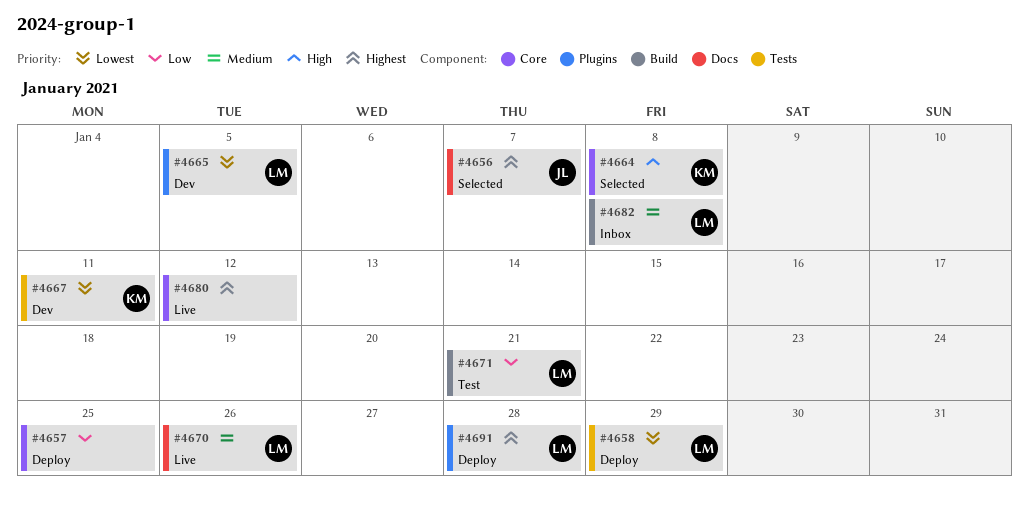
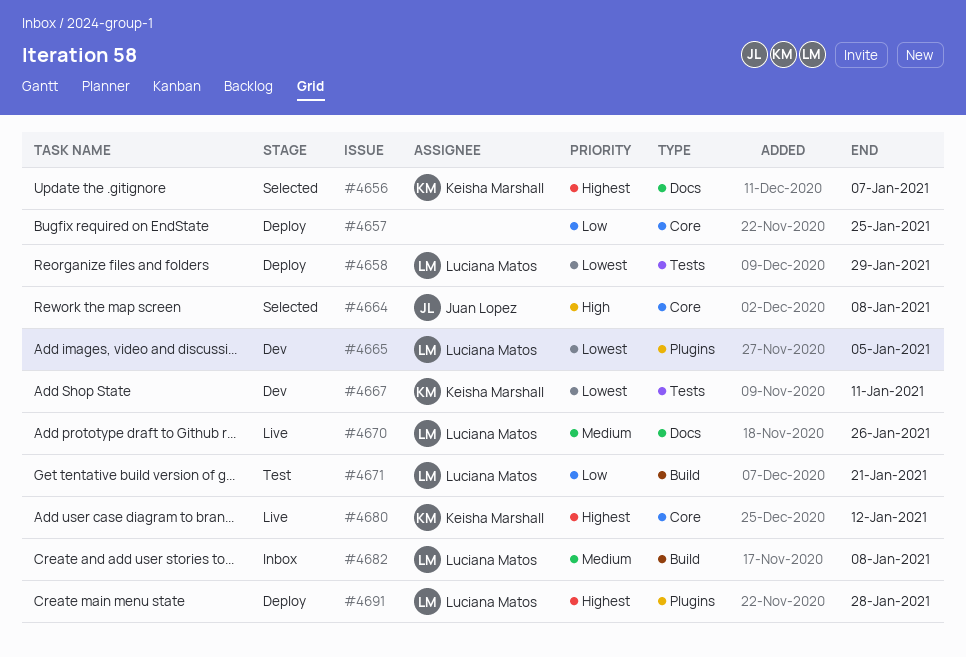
#4656, owner: Juan Lopez -> Keisha Marshall
#4664, owner: Keisha Marshall -> Juan Lopez
#4680, owner: none -> Keisha Marshall

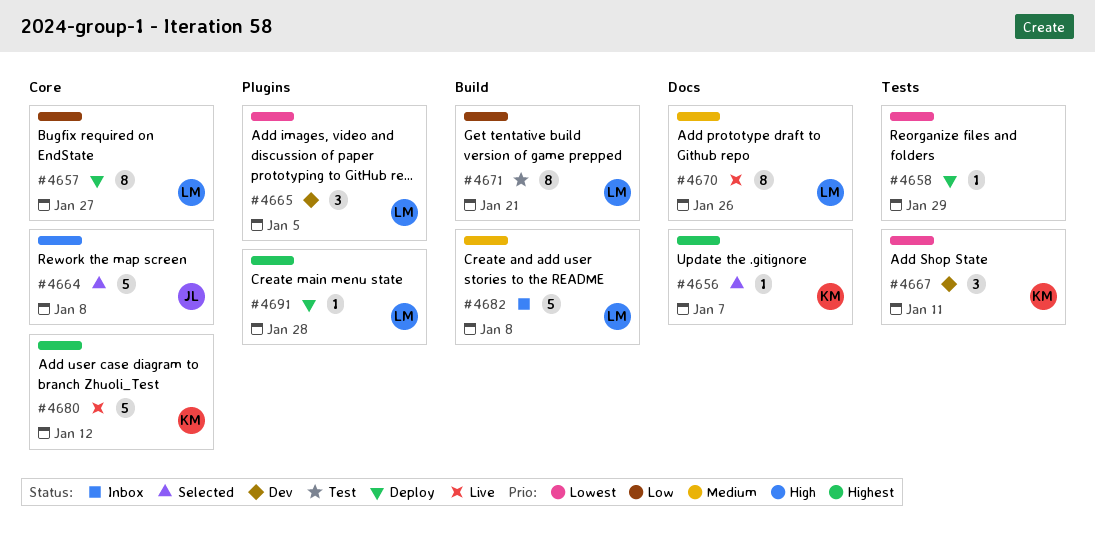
#4657, owner: none -> Luciana Matos
#4657, due: Jan 25 -> Jan 27
#4658, owner: Luciana Matos -> none

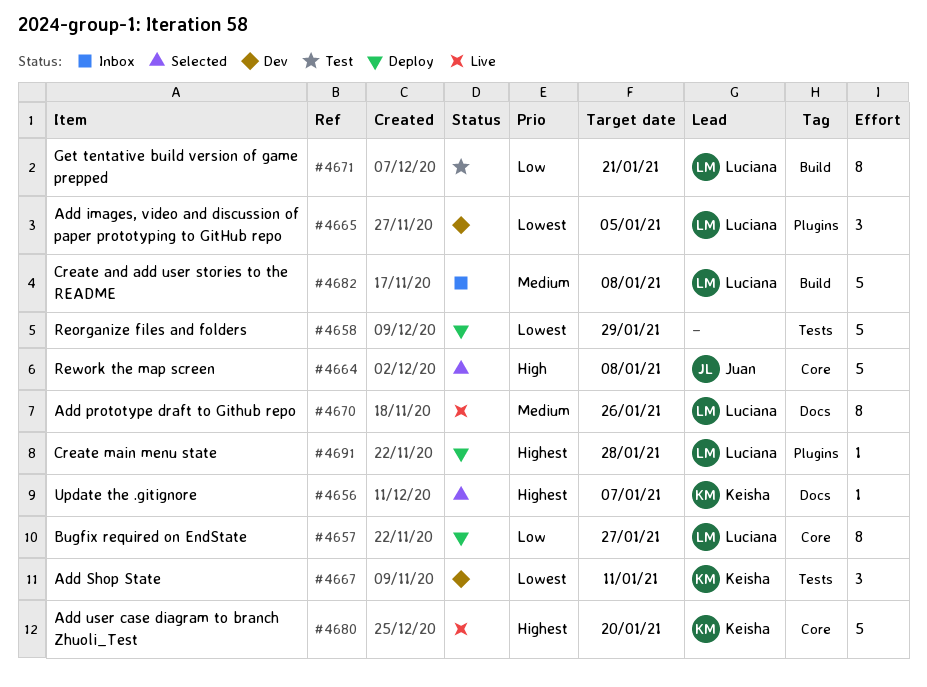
#4658, estimate: 1 -> 5
#4680, due: Jan 12 -> Jan 20

